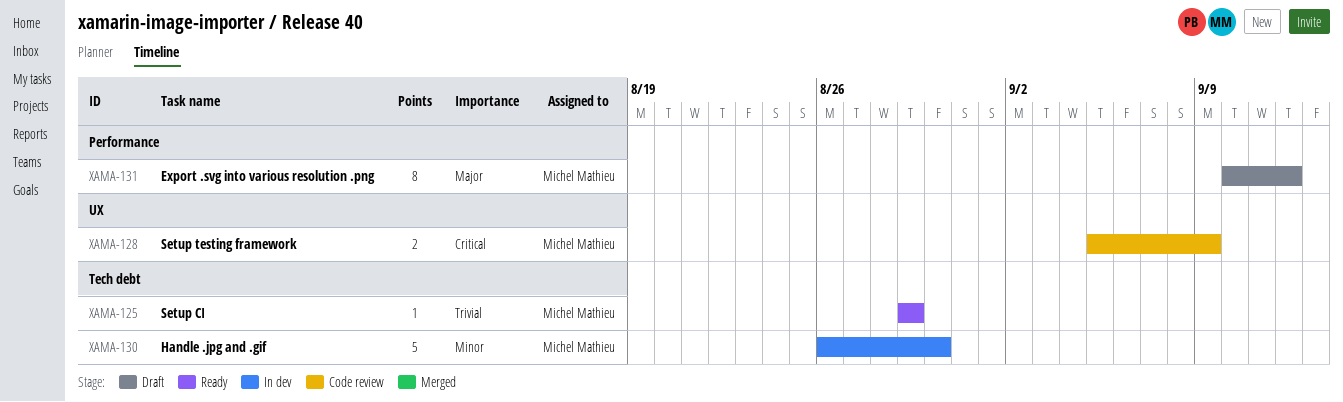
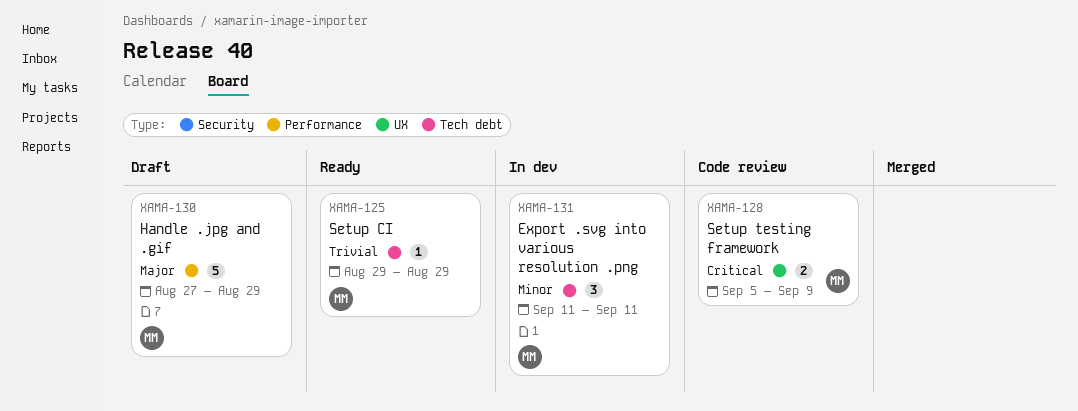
XAMA-130, status: In dev -> Draft
XAMA-130, priority: Minor -> Major
XAMA-130, label: Tech debt -> Performance
XAMA-130, start: Aug 26 -> Aug 27
XAMA-130, due: Aug 30 -> Aug 29
XAMA-131, status: Draft -> In dev
XAMA-131, priority: Major -> Minor
XAMA-131, label: Performance -> Tech debt
XAMA-131, estimate: 8 -> 3
XAMA-131, start: Sep 10 -> Sep 11
XAMA-131, due: Sep 12 -> Sep 11

